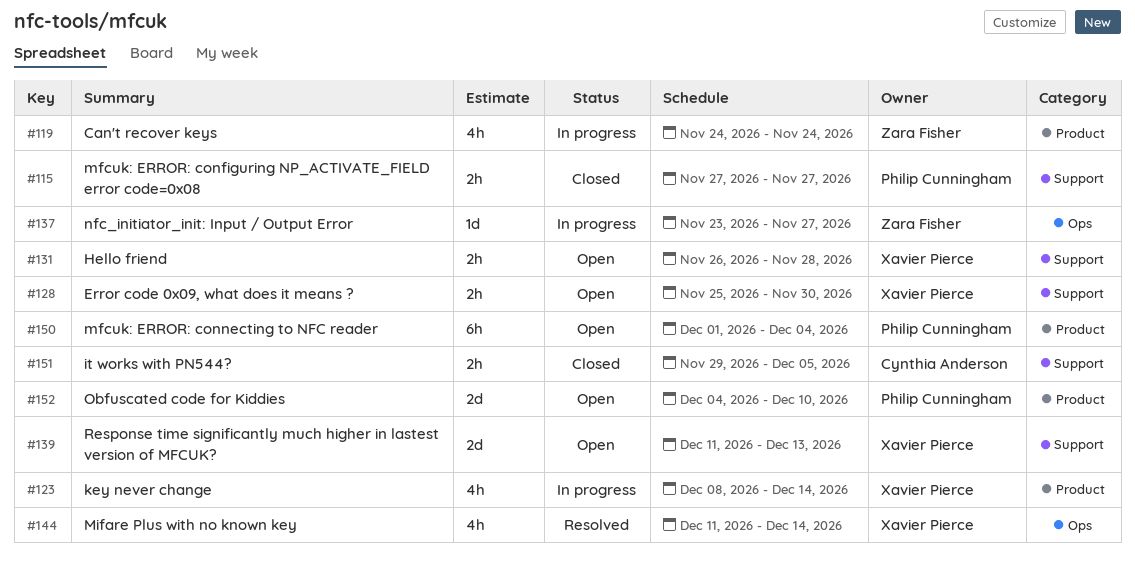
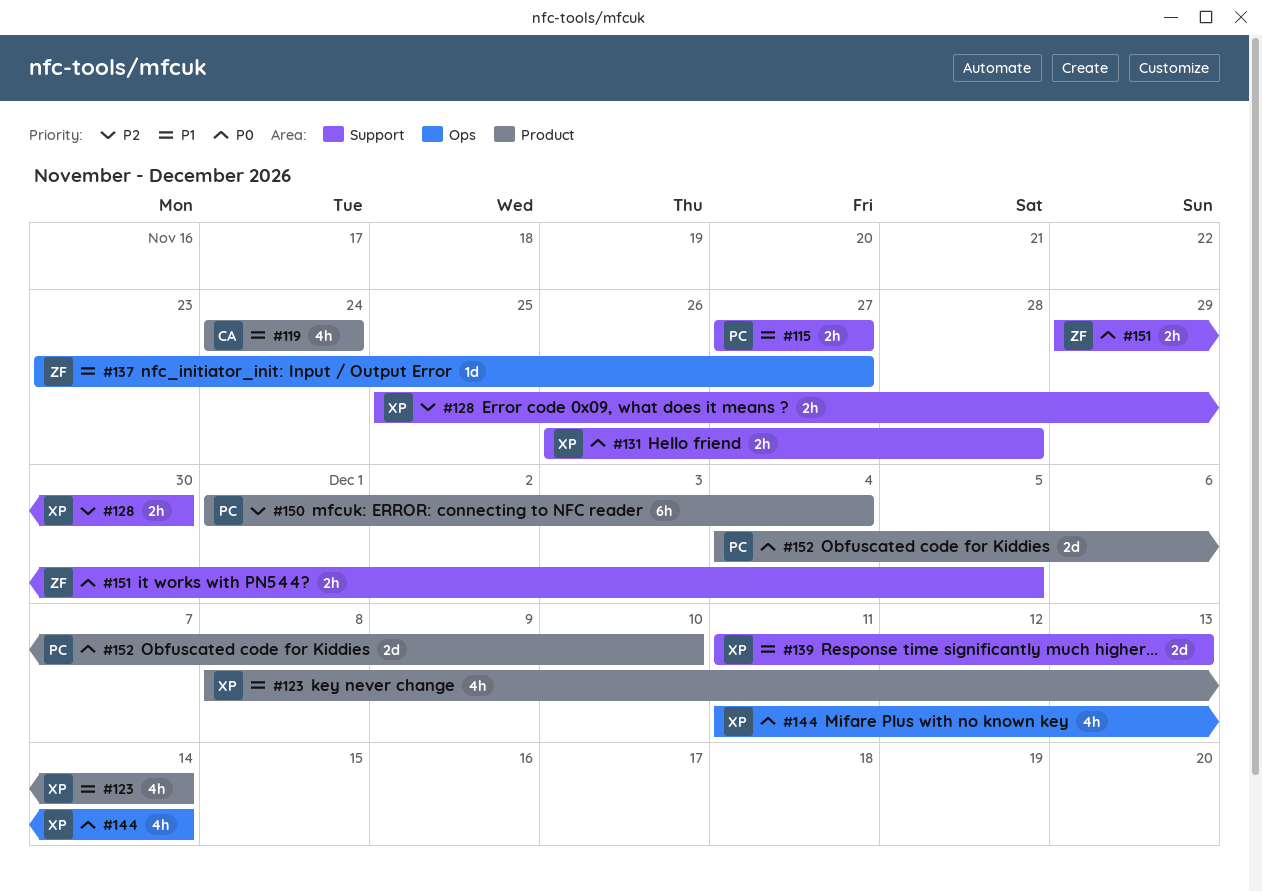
#119, owner: Zara Fisher -> Cynthia Anderson
#151, owner: Cynthia Anderson -> Zara Fisher

